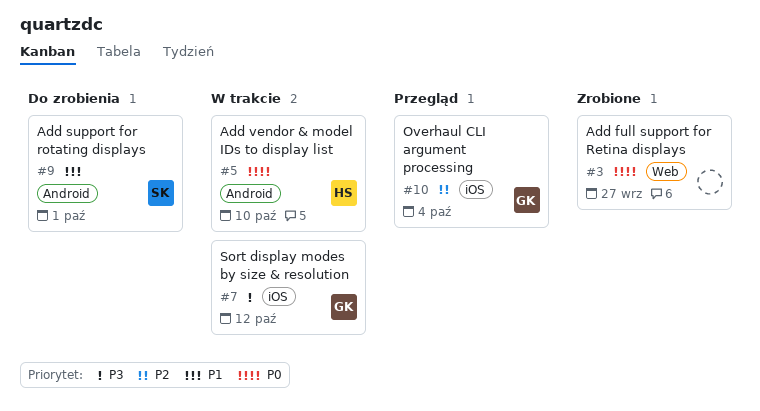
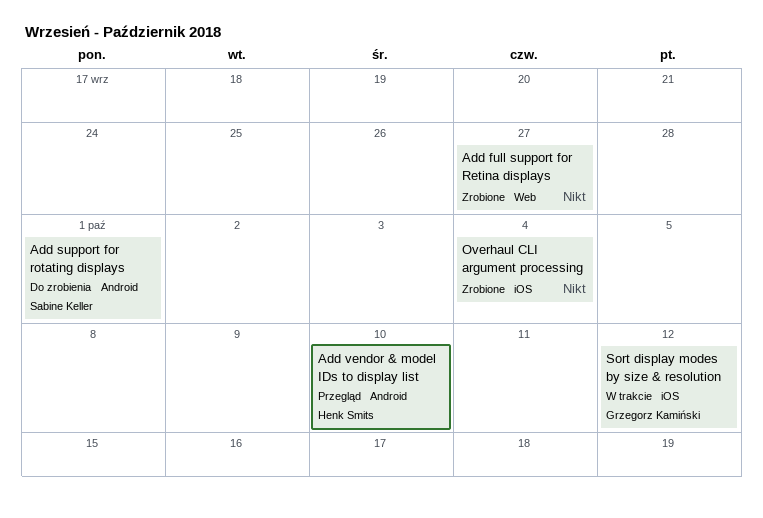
Add vendor & model IDs to display list, status: W trakcie -> Przegląd
Overhaul CLI argument processing, status: Przegląd -> Zrobione
Overhaul CLI argument processing, owner: Grzegorz Kamiński -> none

